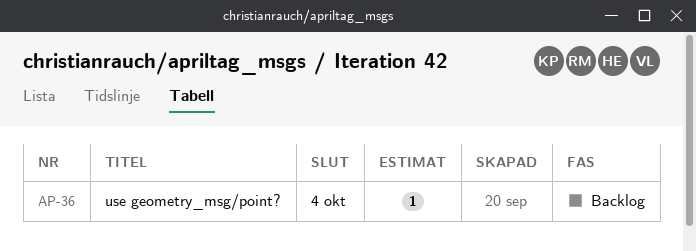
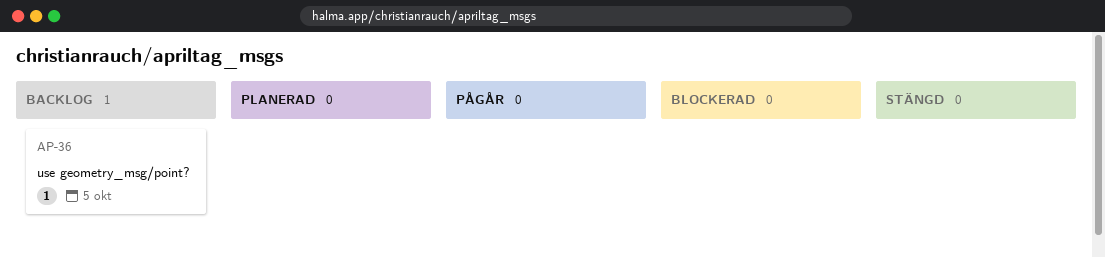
AP-36, due: Oct 4 -> Oct 5

